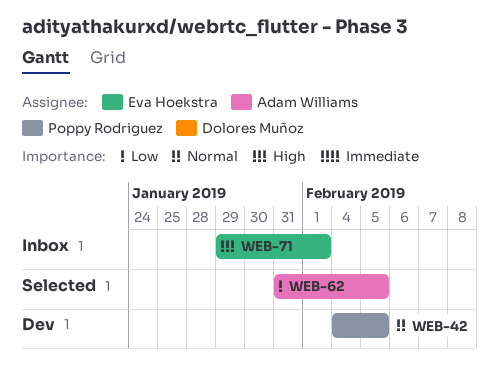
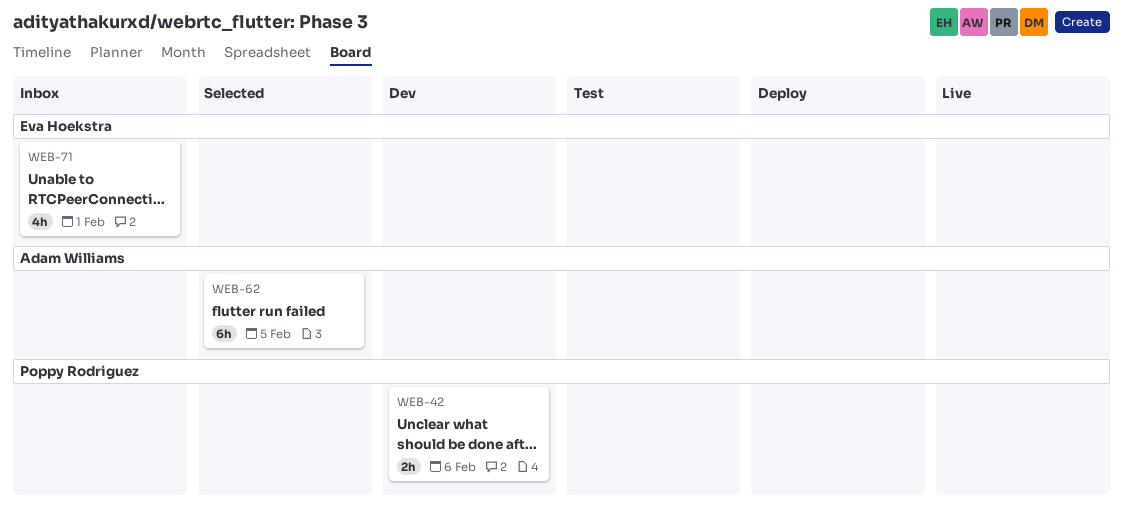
WEB-42, due: Feb 5 -> Feb 6

